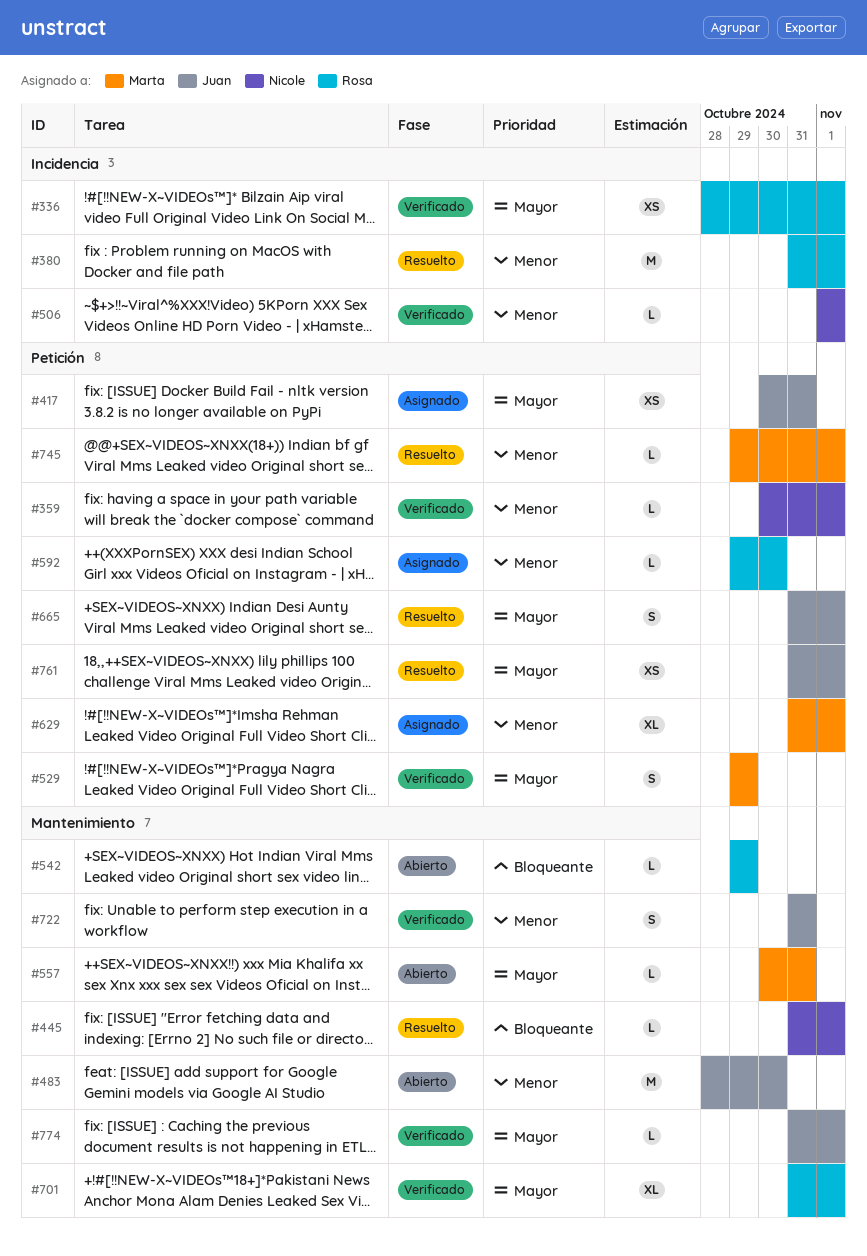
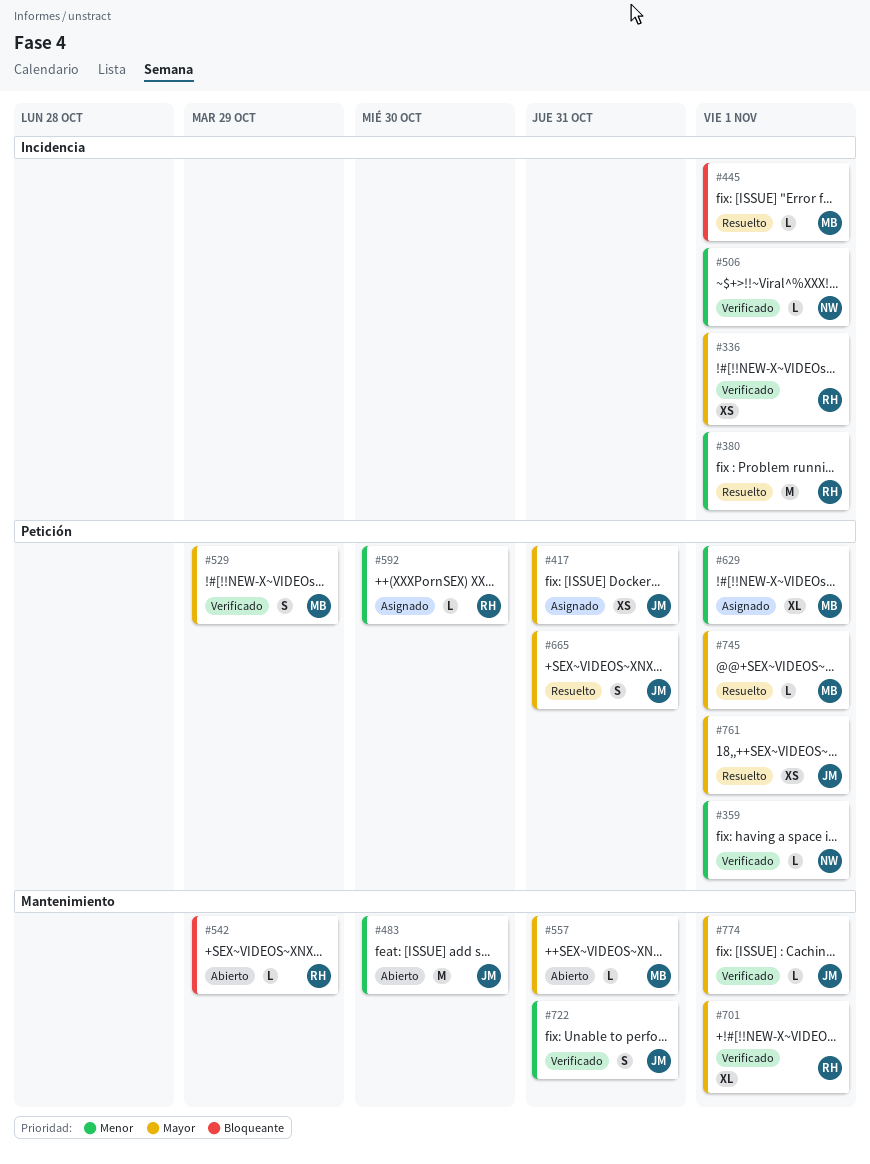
#445, owner: Nicole -> Marta
#445, label: Mantenimiento -> Incidencia
#665, due: Nov 1 -> Oct 31
#745, priority: Menor -> Mayor

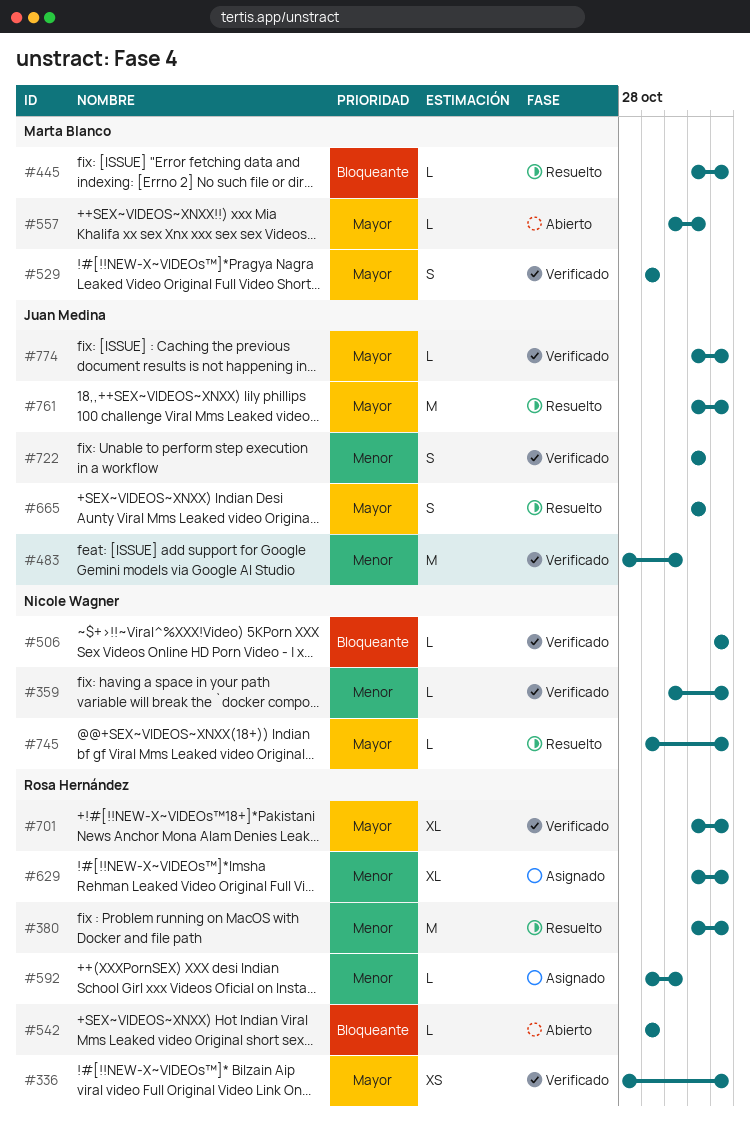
#417: present -> none
#483, status: Abierto -> Verificado
#506, priority: Menor -> Bloqueante
#629, owner: Marta Blanco -> Rosa Hernández
#745, owner: Marta Blanco -> Nicole Wagner
#761, estimate: XS -> M

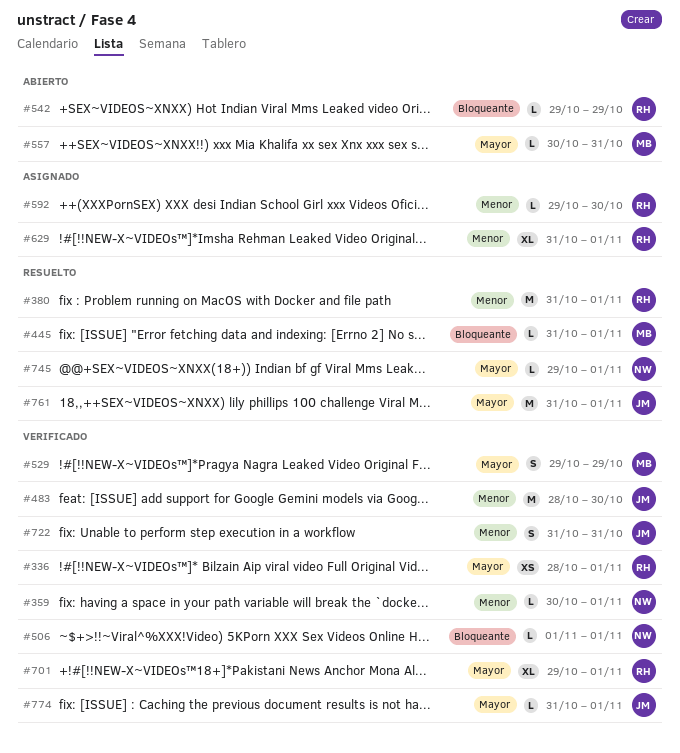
#665: present -> none
#701, start: Oct 31 -> Oct 29

